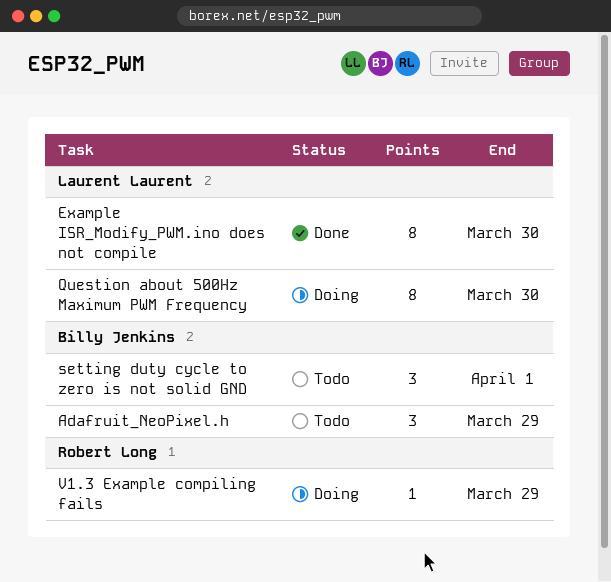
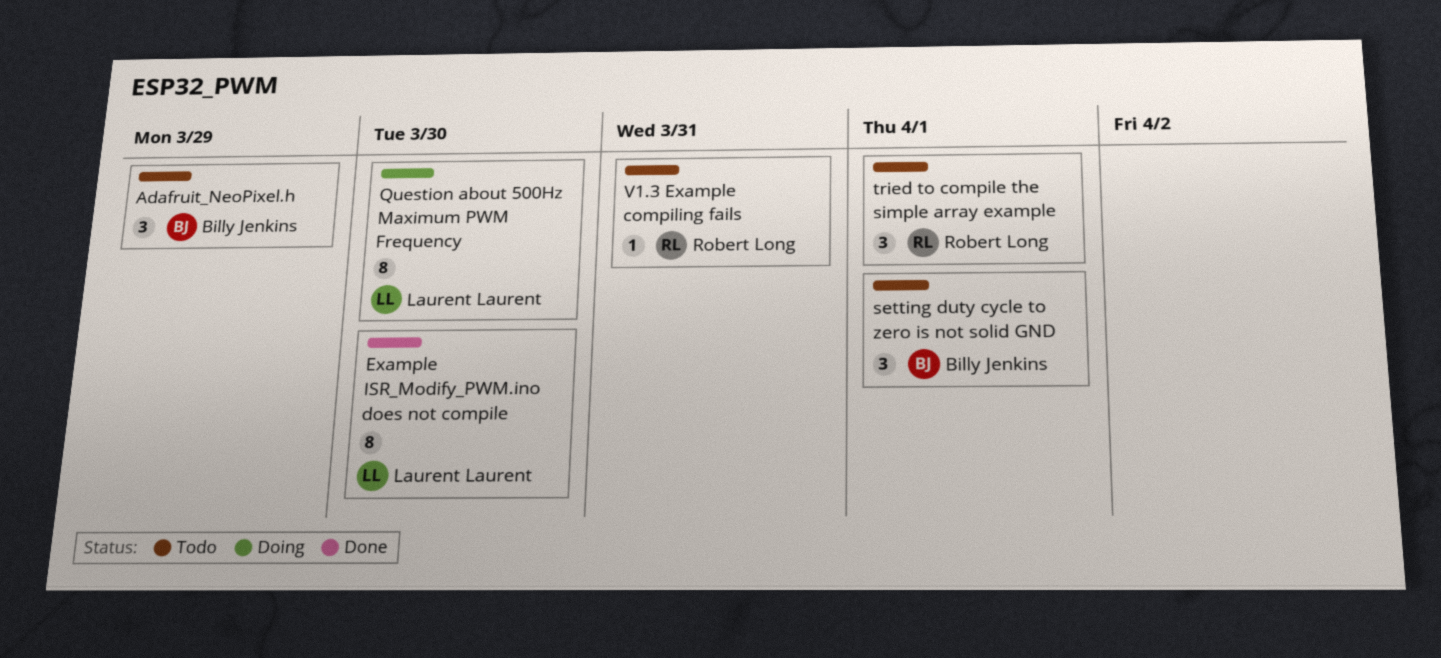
tried to compile the simple array example: none -> present
V1.3 Example compiling fails, status: Doing -> Todo
V1.3 Example compiling fails, due: Mar 29 -> Mar 31

